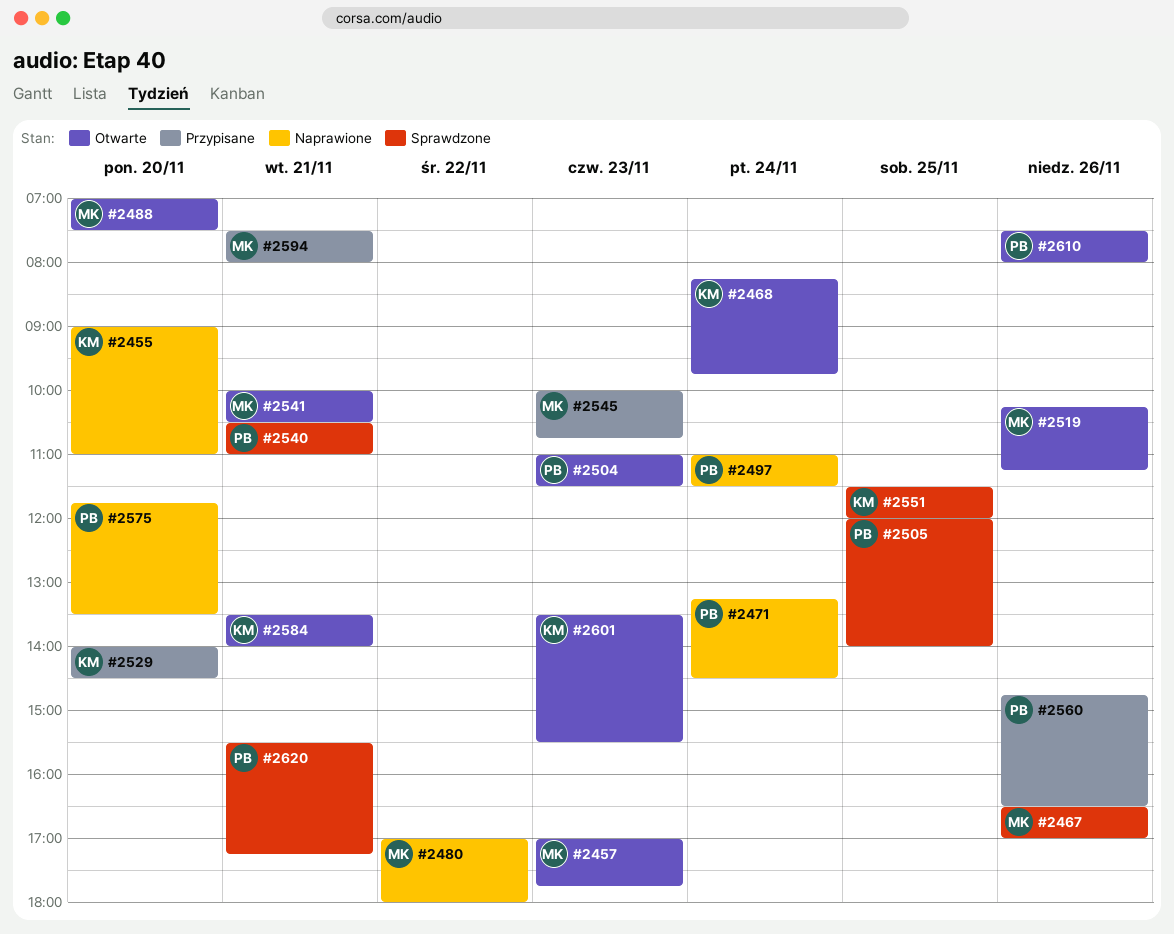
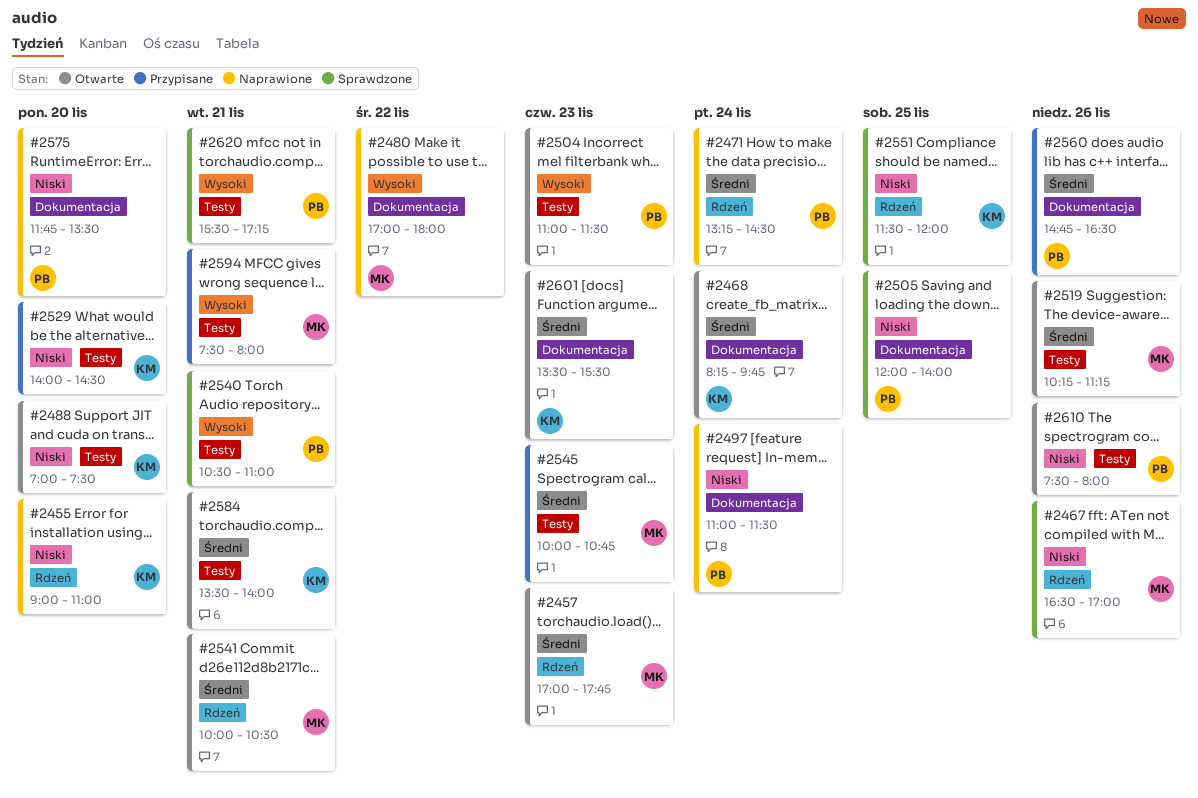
#2488, owner: MK -> KM

